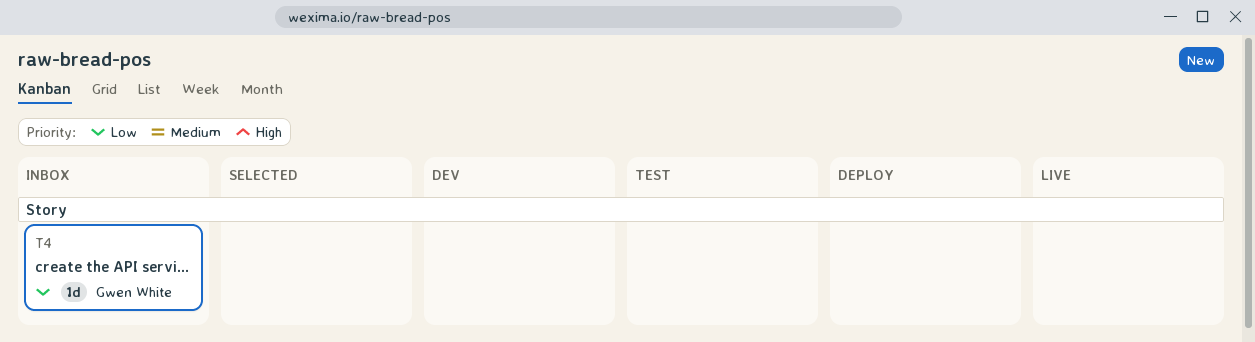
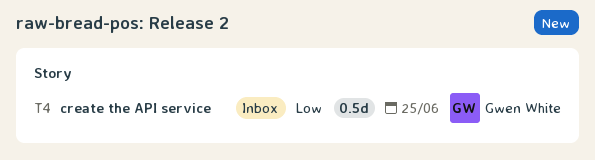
T4, estimate: 1d -> 0.5d

